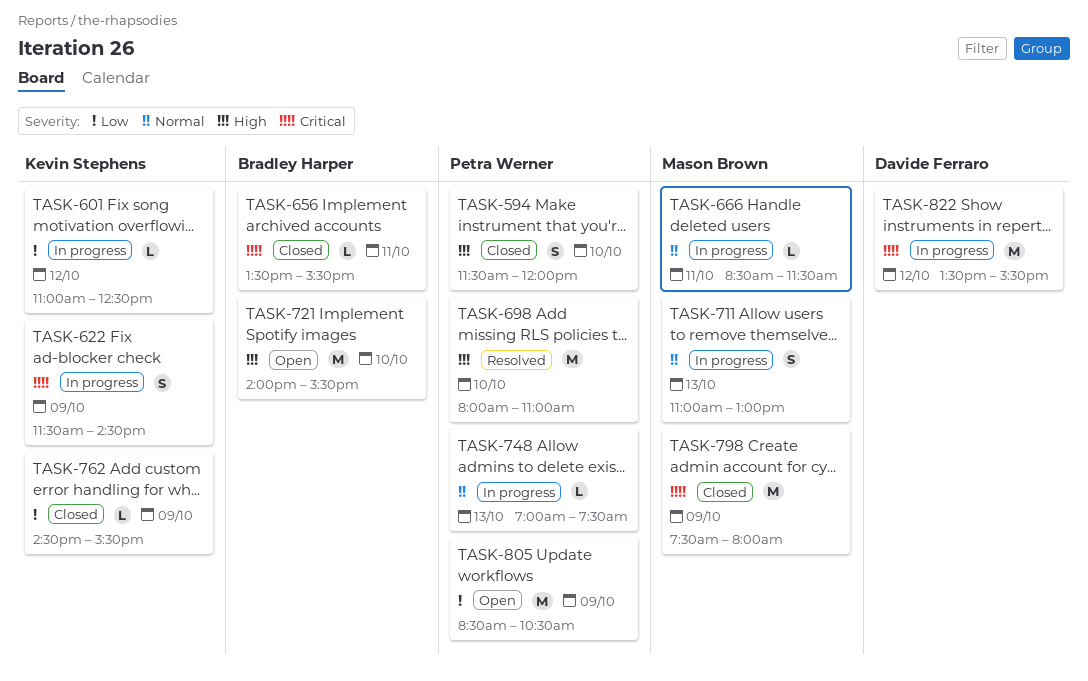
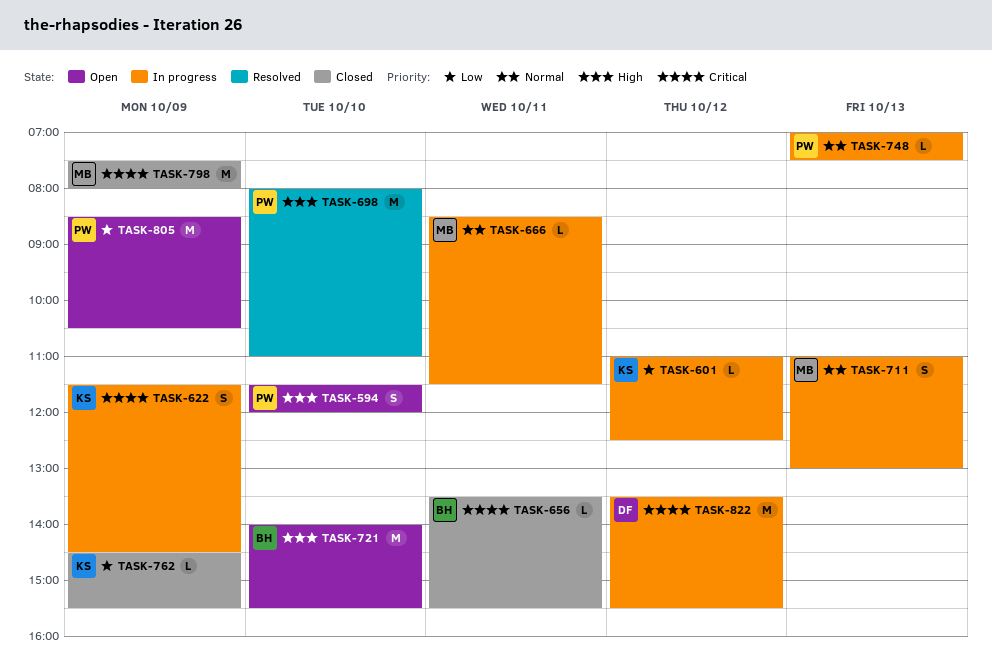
TASK-594, status: Closed -> Open

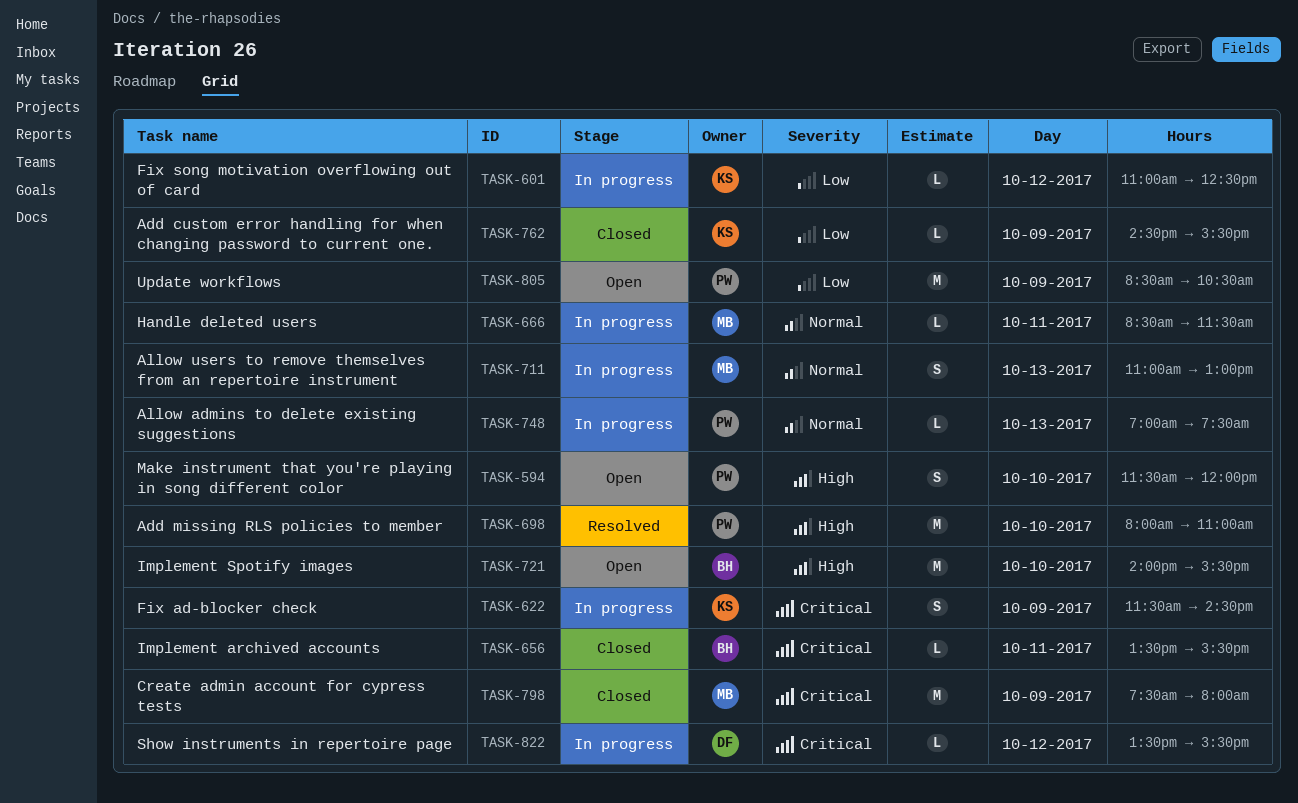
TASK-822, estimate: M -> L

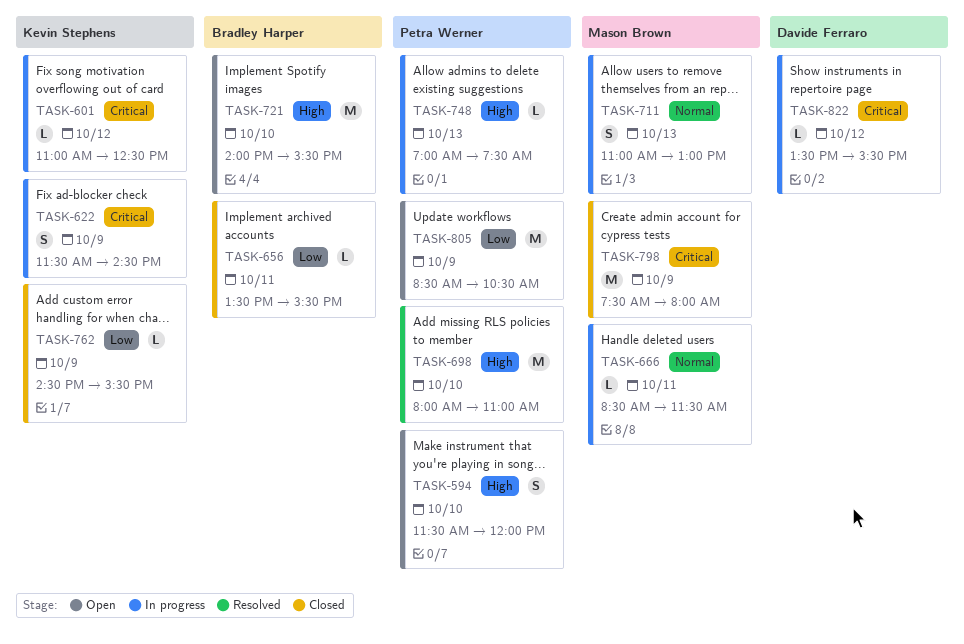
TASK-601, priority: Low -> Critical
TASK-656, priority: Critical -> Low
TASK-748, priority: Normal -> High

